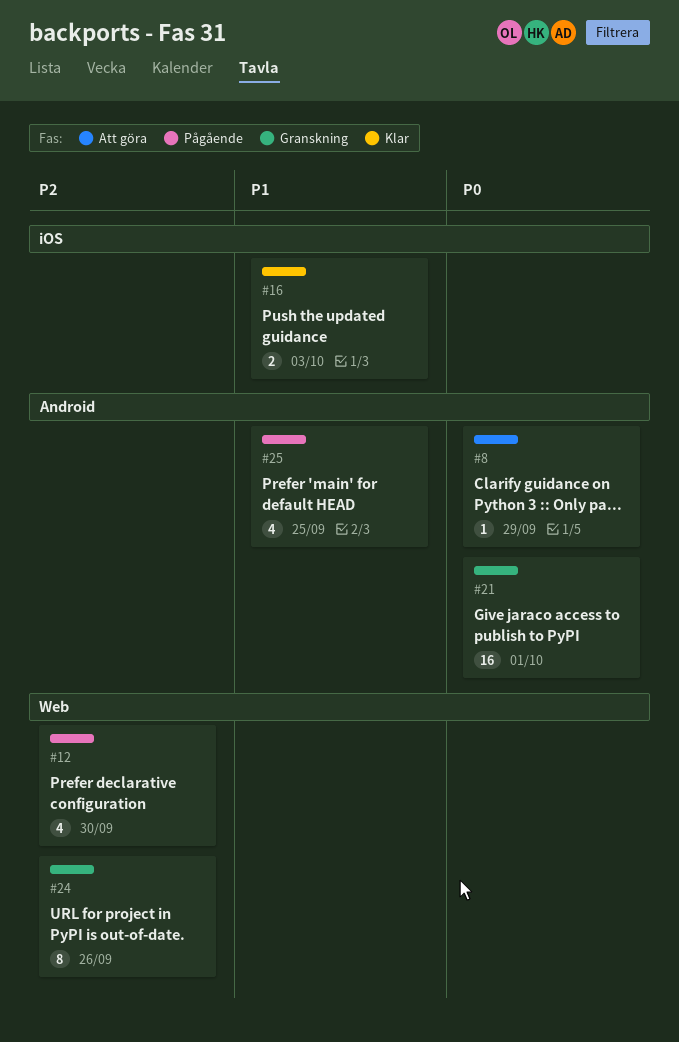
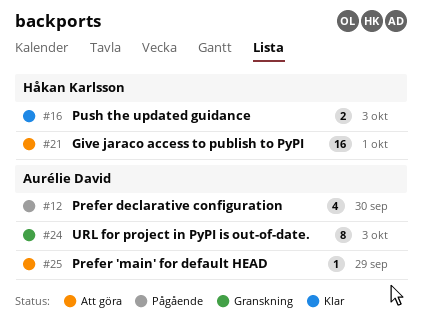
#8: present -> none
#21, status: Granskning -> Att göra
#24, due: Sep 26 -> Oct 3
#25, status: Pågående -> Att göra
#25, estimate: 4 -> 1
#25, due: Sep 25 -> Sep 29

